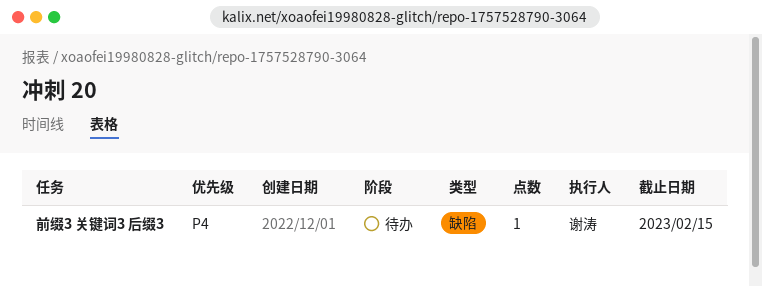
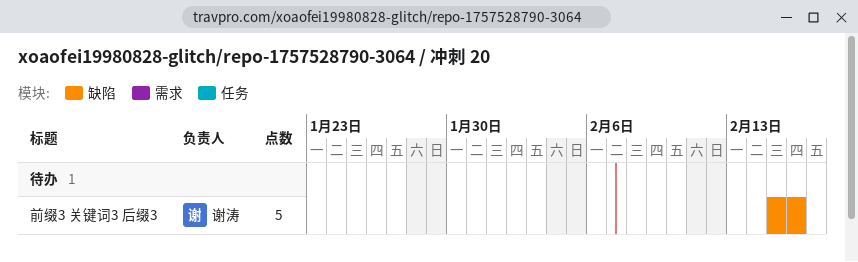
前缀3 关键词3 后缀3, estimate: 1 -> 5
前缀3 关键词3 后缀3, due: Feb 15 -> Feb 16

